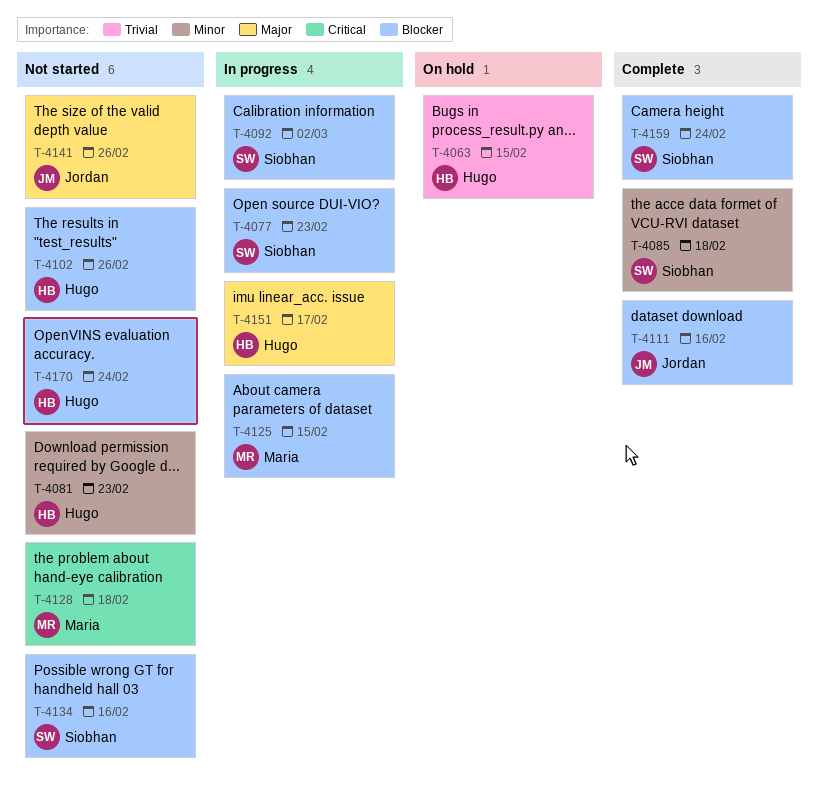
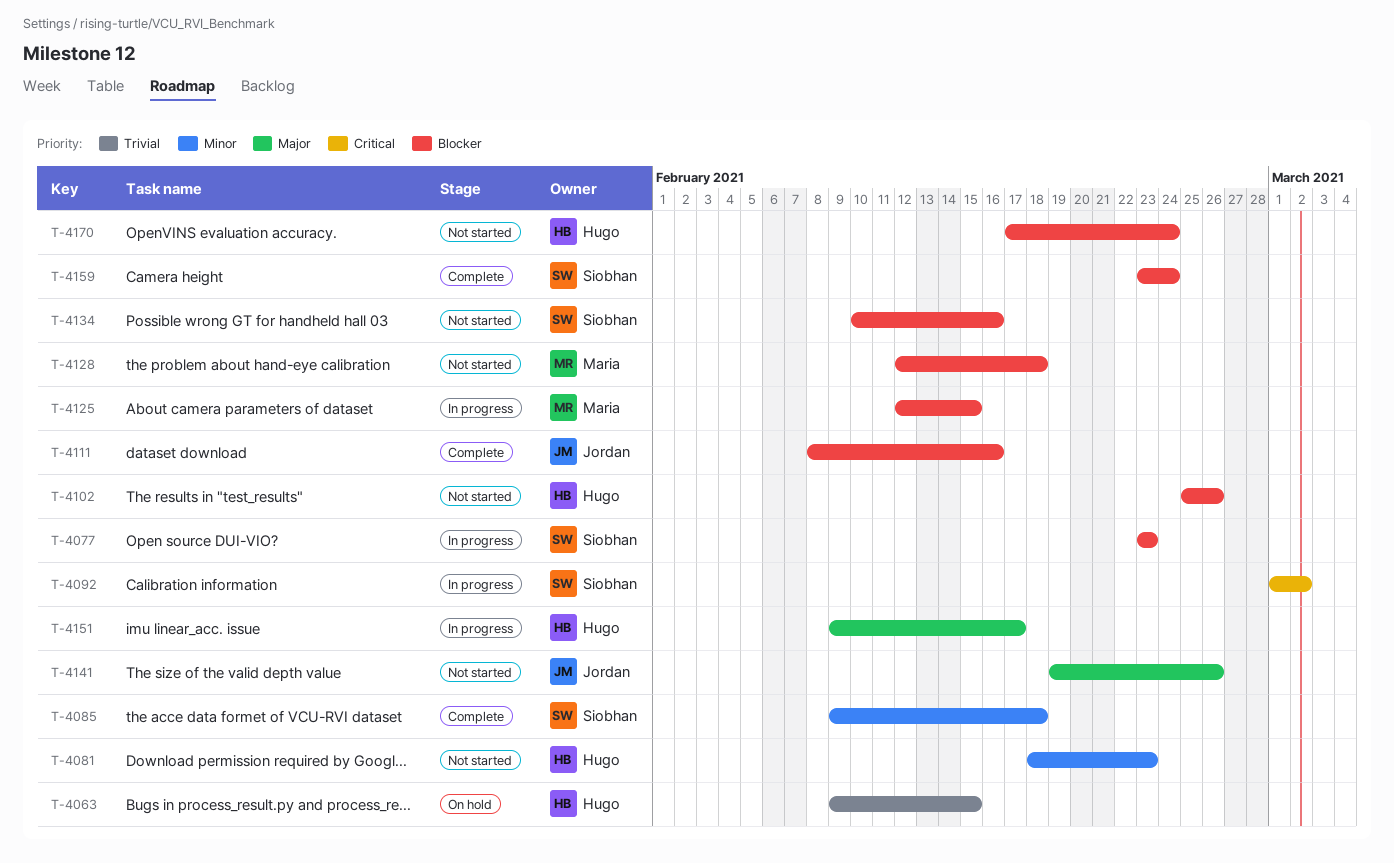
T-4092, priority: Blocker -> Critical
T-4128, priority: Critical -> Blocker

